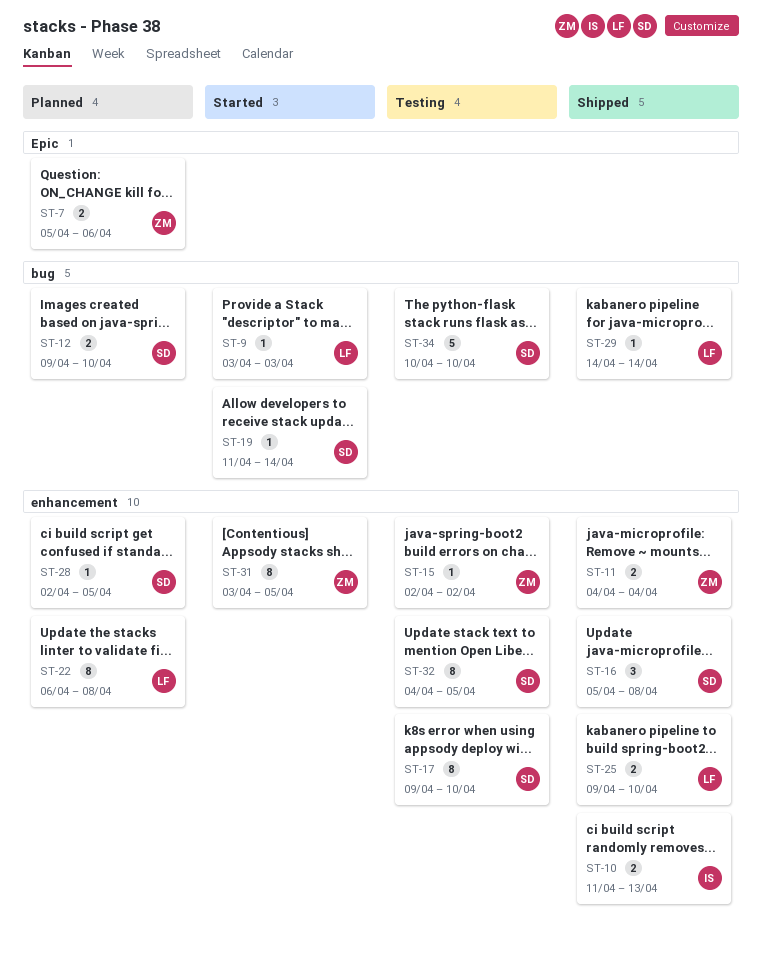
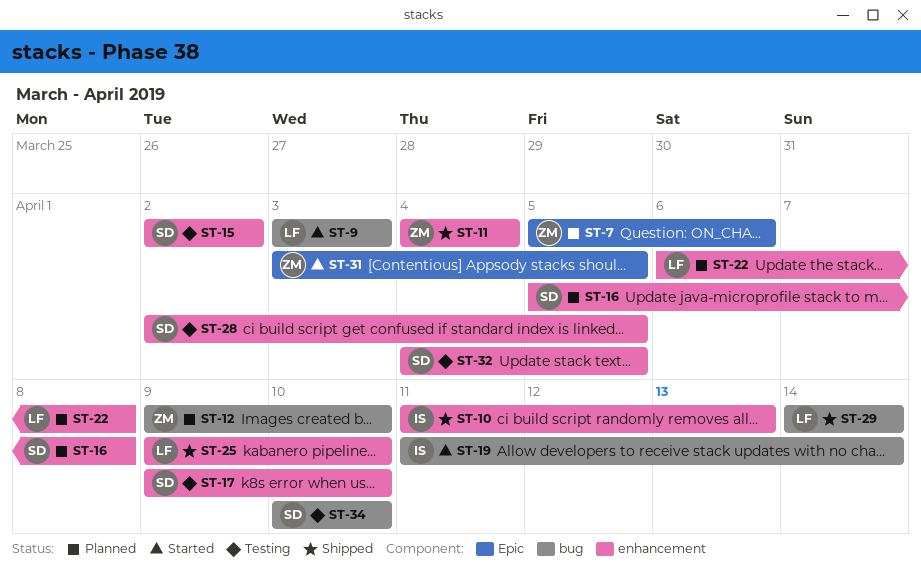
ST-12, owner: SD -> ZM
ST-15, owner: ZM -> SD
ST-16, status: Shipped -> Planned
ST-19, owner: SD -> IS
ST-28, status: Planned -> Testing
ST-31, label: enhancement -> Epic

